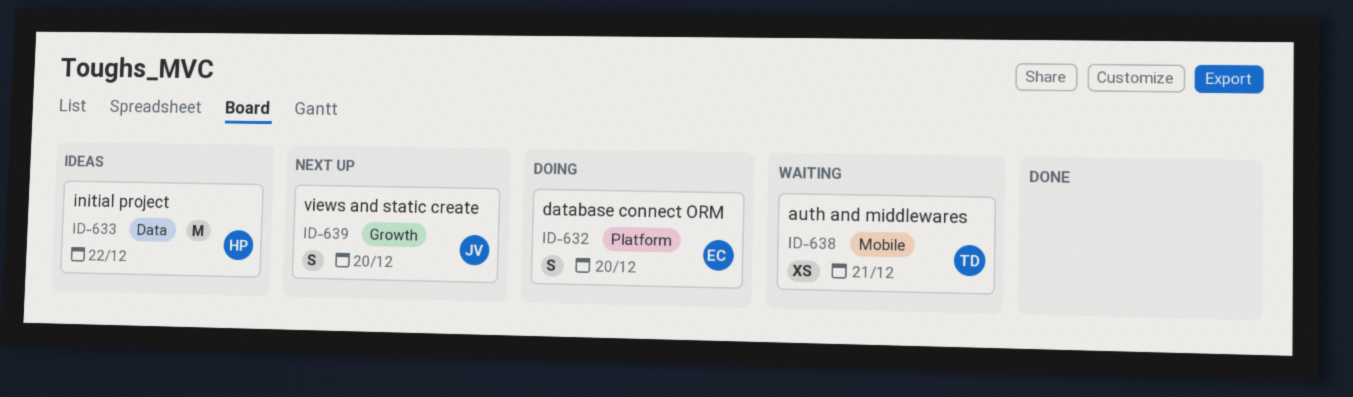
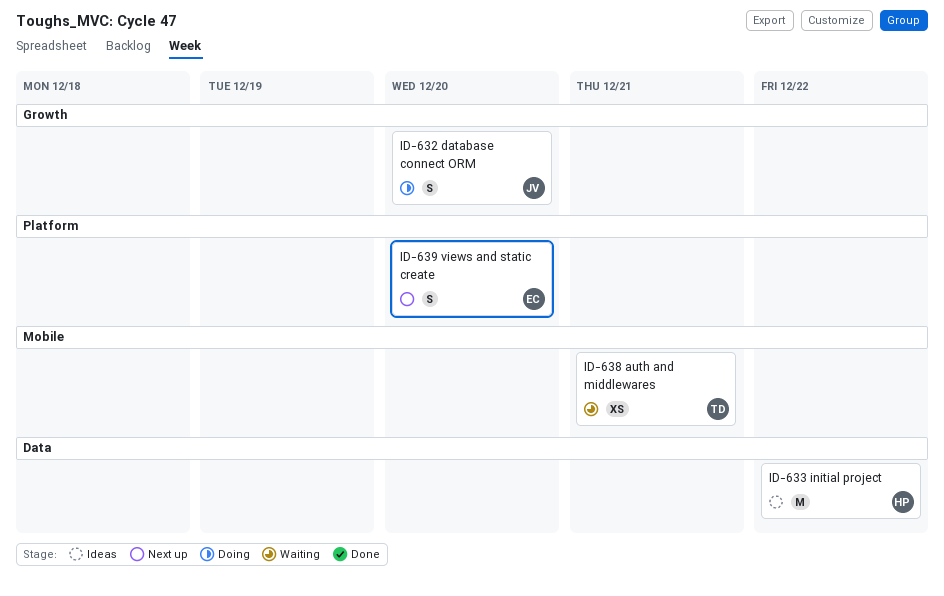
ID-632, owner: EC -> JV
ID-632, label: Platform -> Growth
ID-639, owner: JV -> EC
ID-639, label: Growth -> Platform

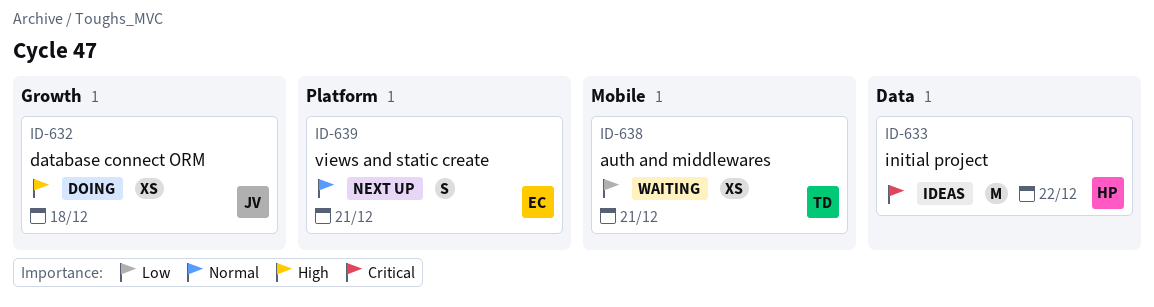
ID-632, estimate: S -> XS
ID-632, due: Dec 20 -> Dec 18
ID-639, due: Dec 20 -> Dec 21

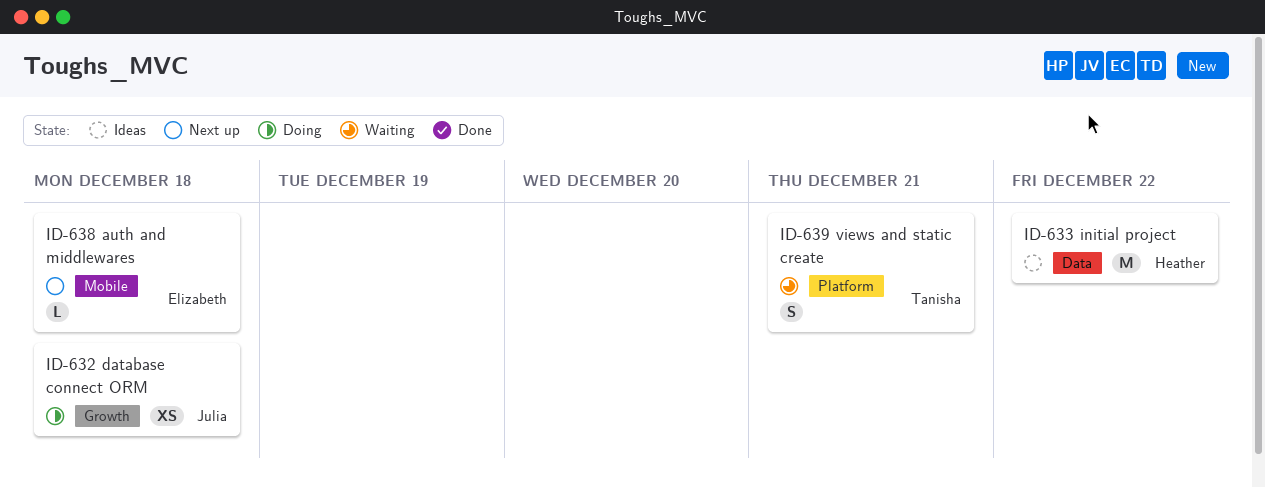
ID-638, status: Waiting -> Next up
ID-638, owner: Tanisha -> Elizabeth
ID-638, estimate: XS -> L
ID-638, due: Dec 21 -> Dec 18
ID-639, status: Next up -> Waiting
ID-639, owner: Elizabeth -> Tanisha

